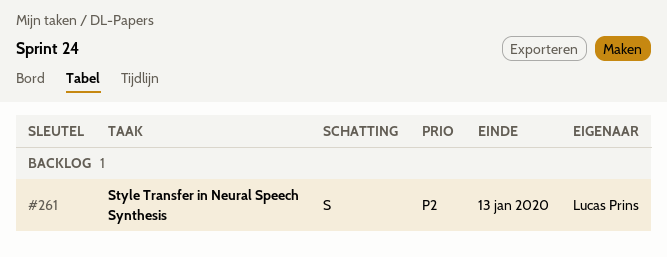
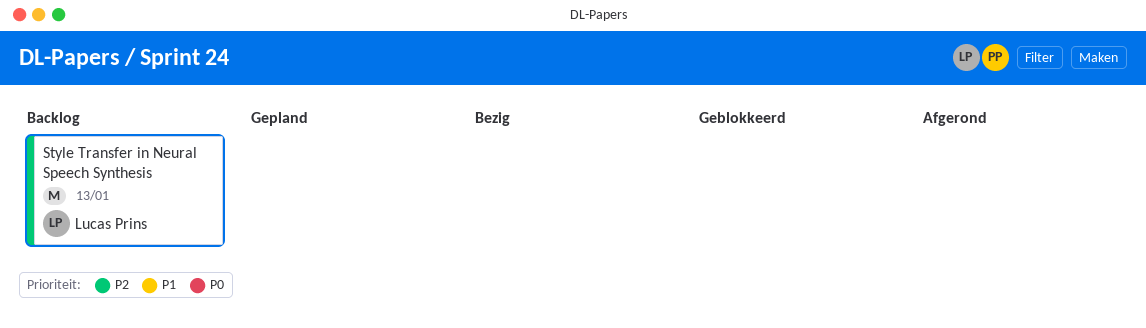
Style Transfer in Neural Speech Synthesis, estimate: S -> M

